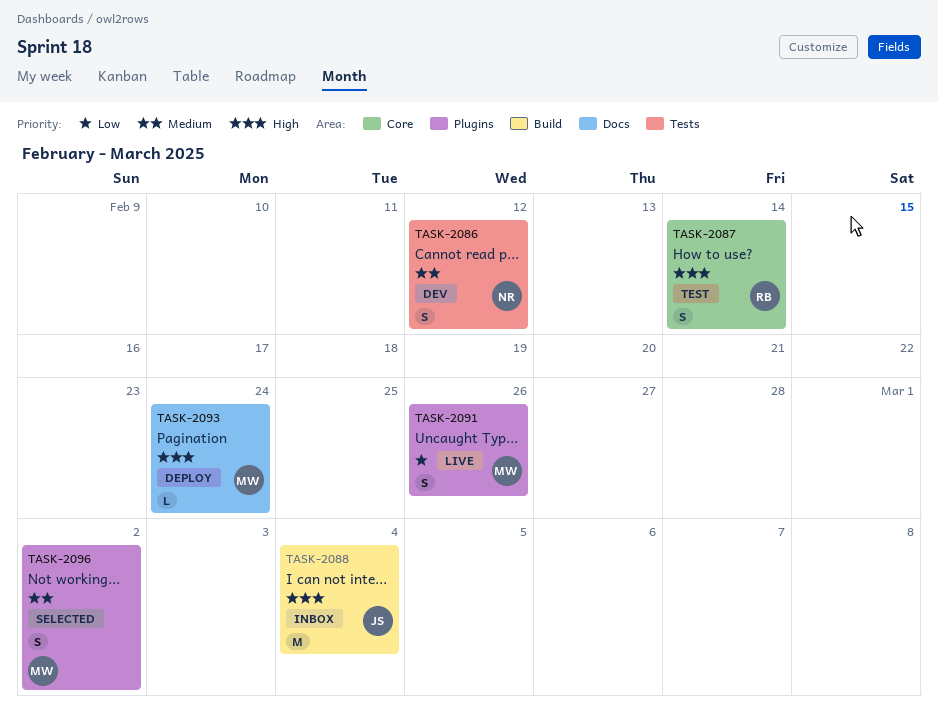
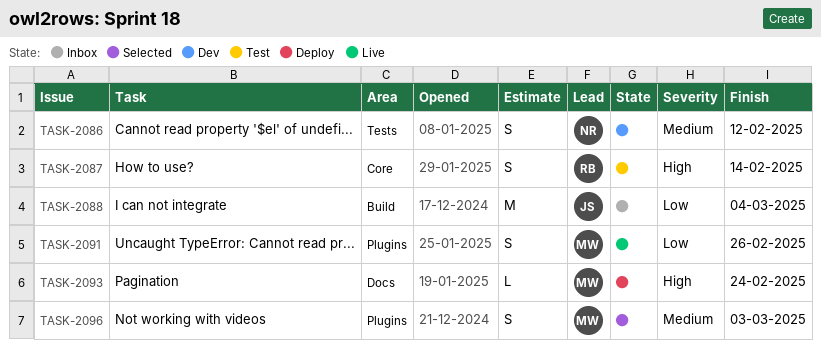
TASK-2088, priority: High -> Low
TASK-2096, due: Mar 2 -> Mar 3

